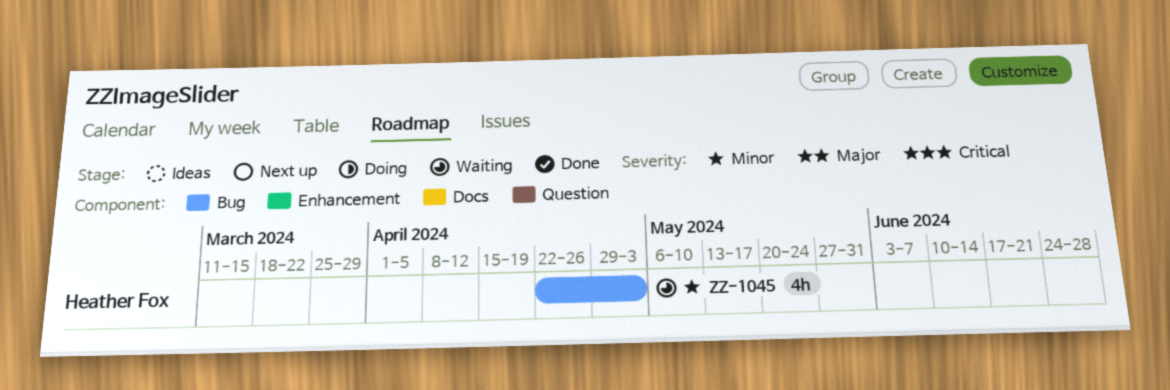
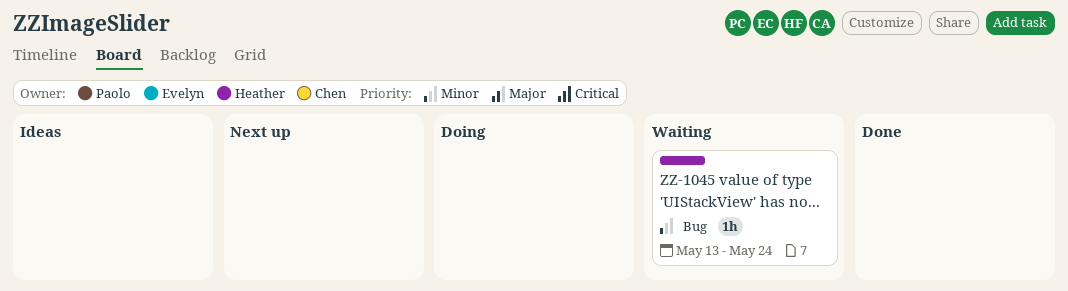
ZZ-1045, estimate: 4h -> 1h
ZZ-1045, start: Apr 22 -> May 13
ZZ-1045, due: May 3 -> May 24

